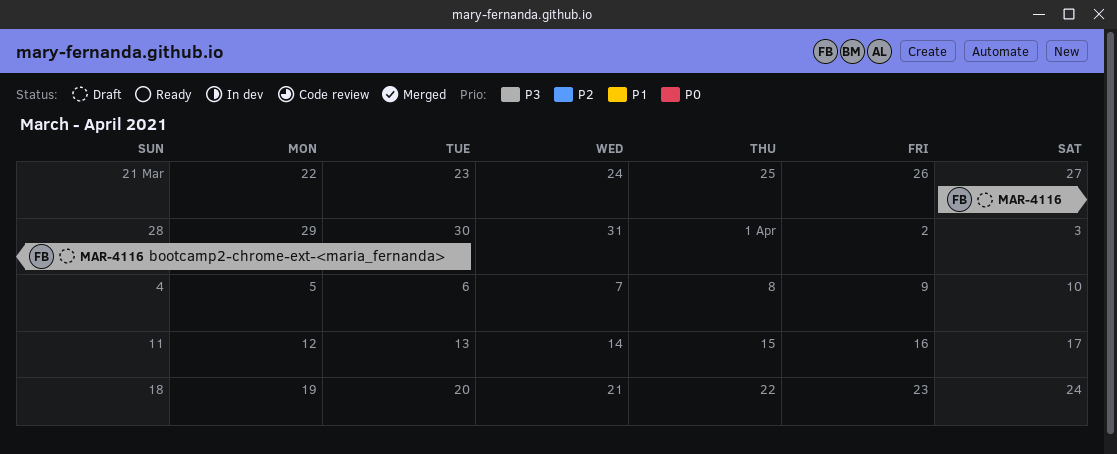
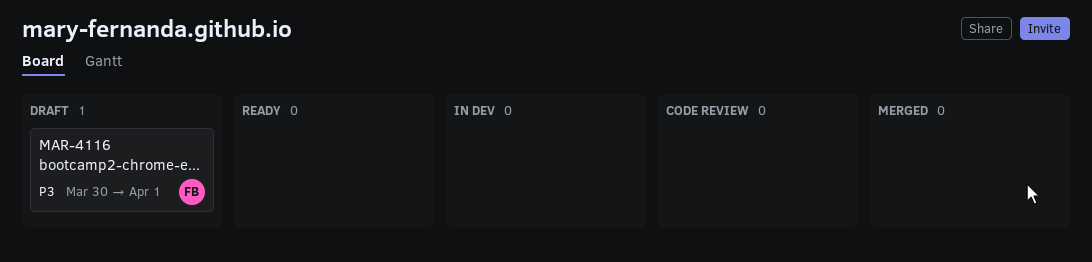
MAR-4116, start: Mar 27 -> Mar 30
MAR-4116, due: Mar 30 -> Apr 1

